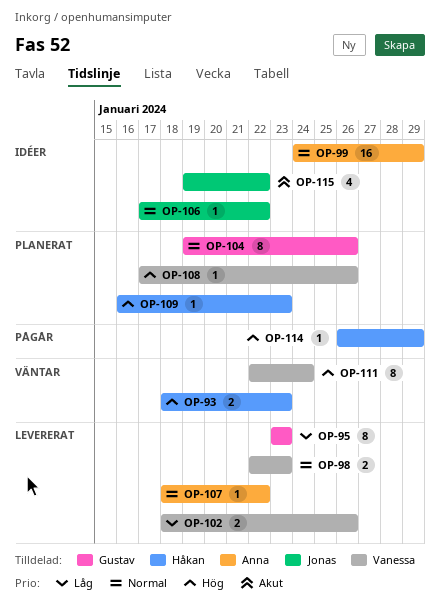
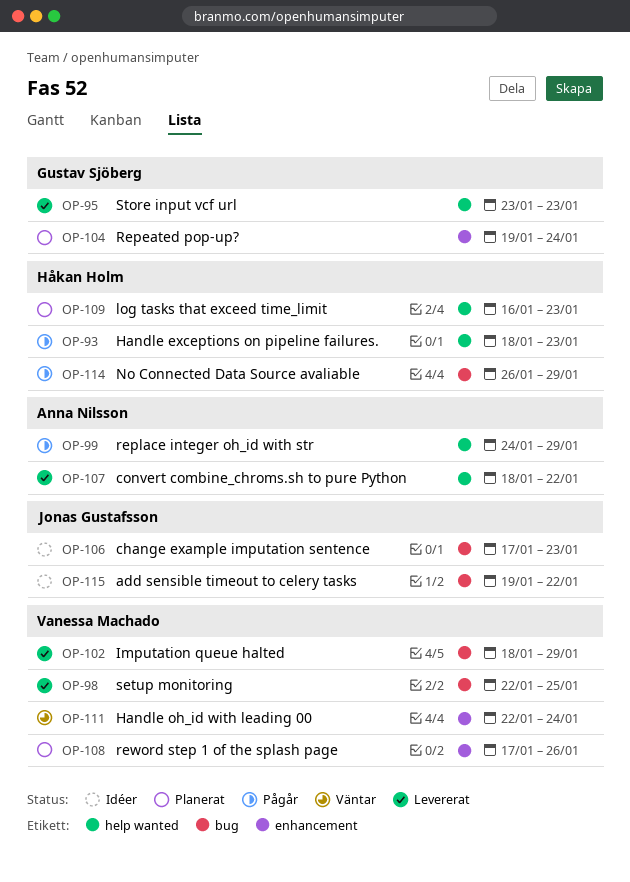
OP-93, status: Väntar -> Pågår
OP-98, due: Jan 23 -> Jan 25
OP-99, status: Idéer -> Pågår
OP-102, due: Jan 26 -> Jan 29
OP-104, due: Jan 26 -> Jan 24
OP-106, due: Jan 22 -> Jan 23

